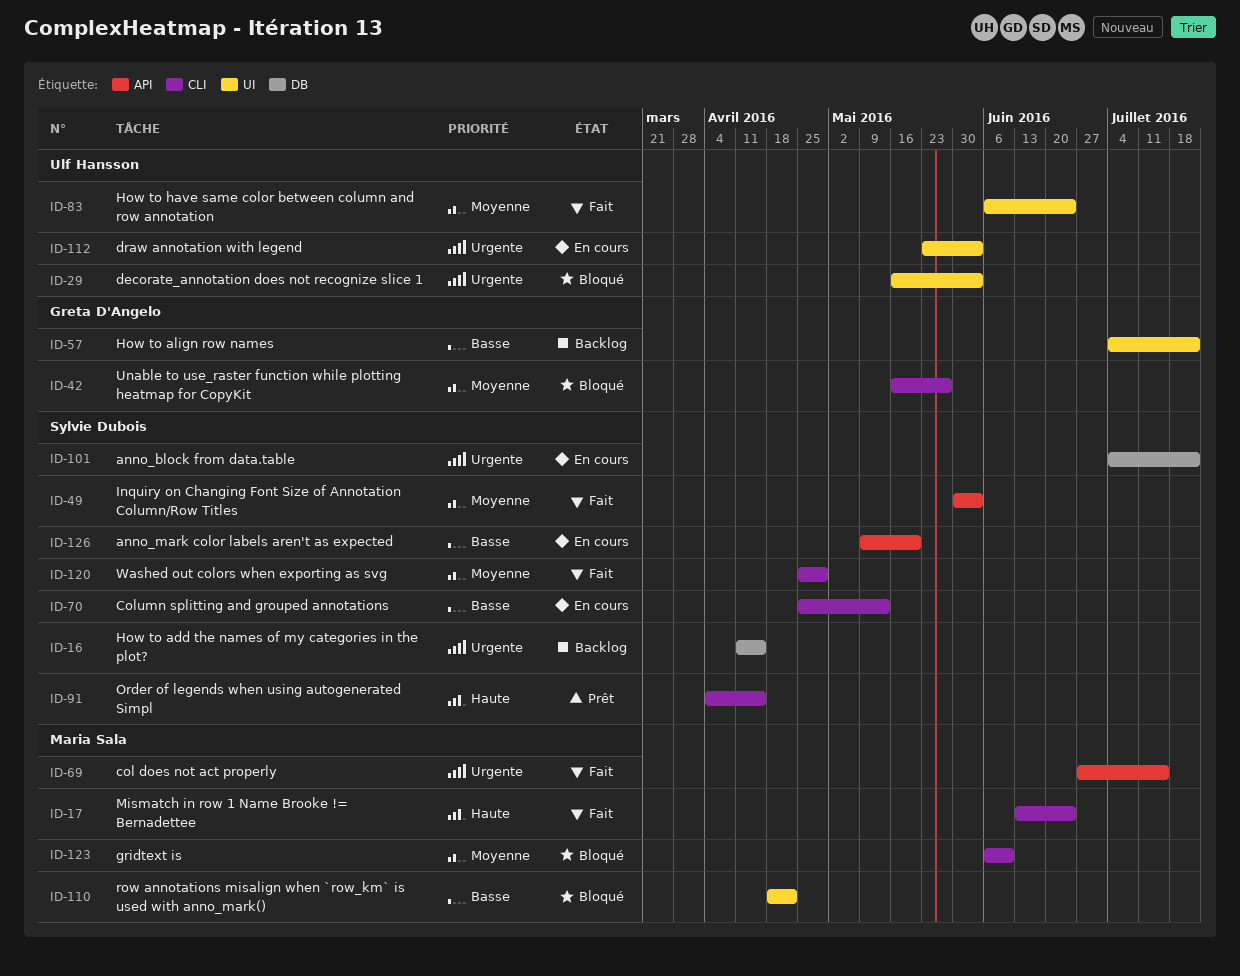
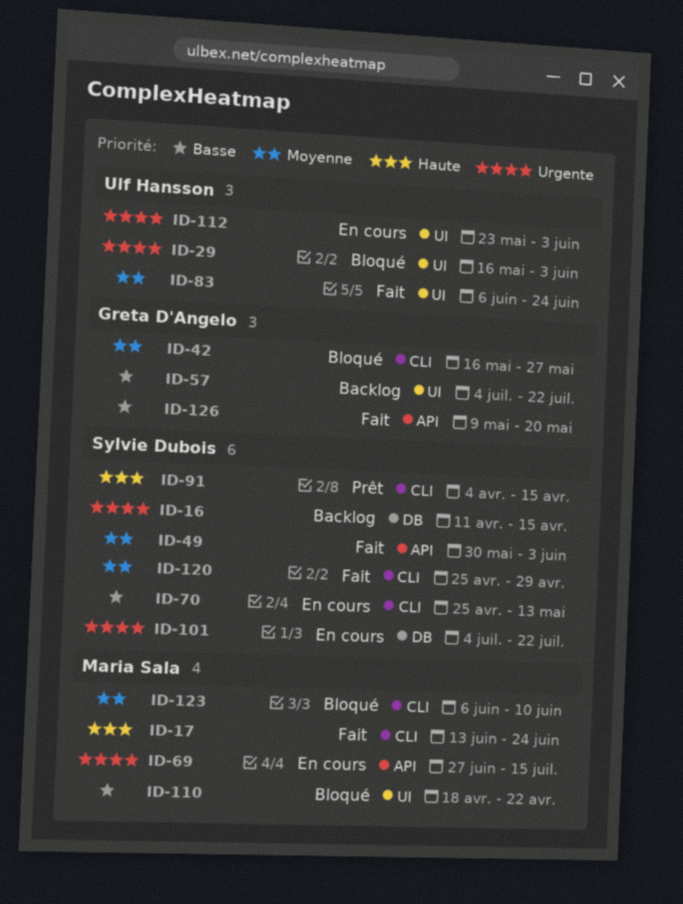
ID-69, status: Fait -> En cours
ID-126, status: En cours -> Fait
ID-126, owner: Sylvie Dubois -> Greta D'Angelo

